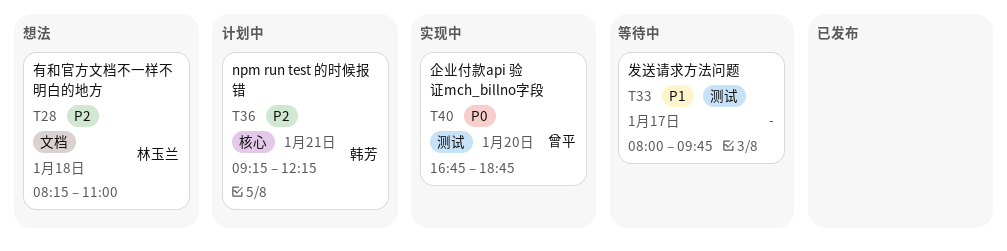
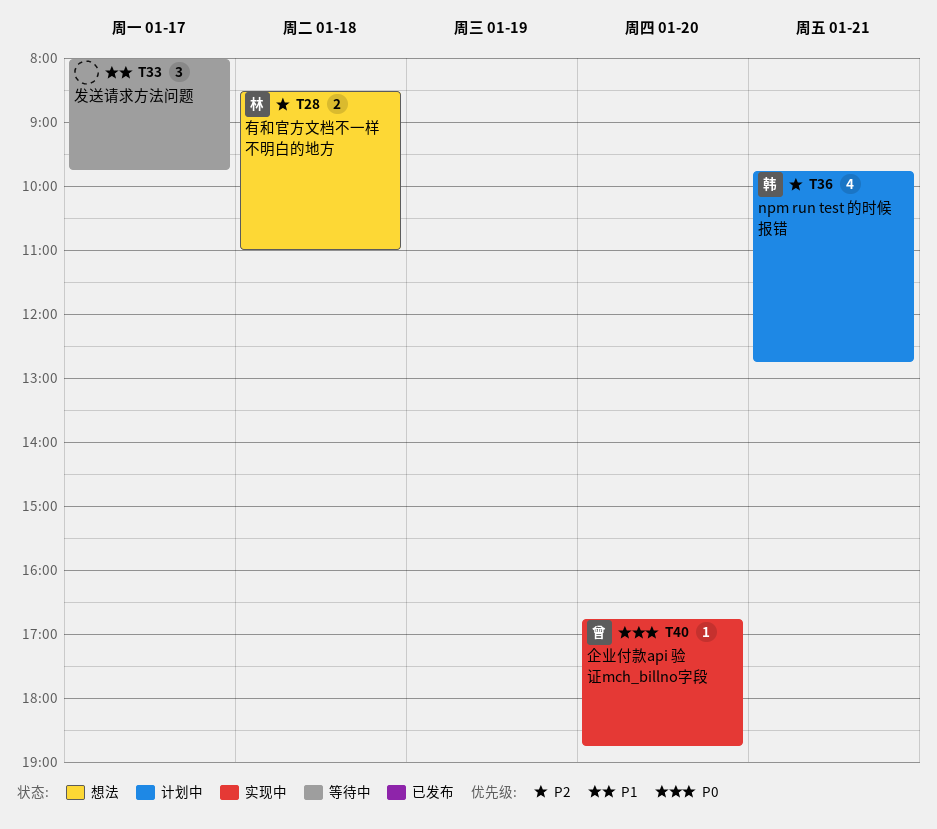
T28, begins: 08:15 -> 08:30
T36, begins: 09:15 -> 09:45
T36, ends: 12:15 -> 12:45

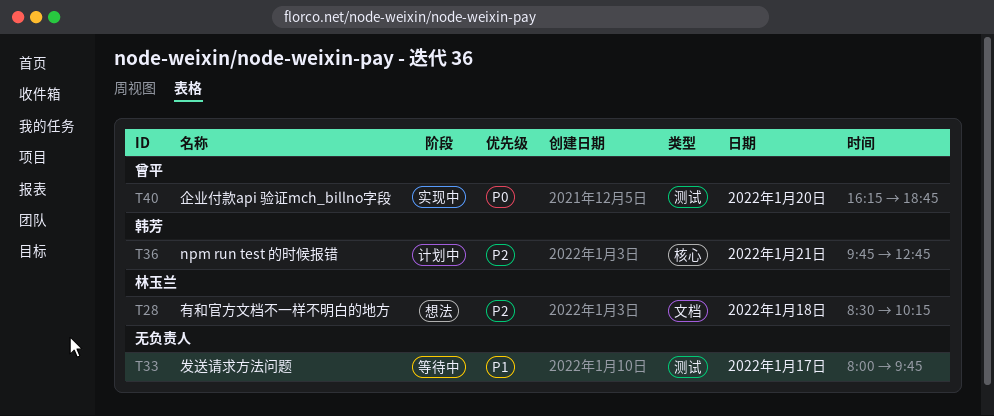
T28, ends: 11:00 -> 10:15
T40, begins: 16:45 -> 16:15

